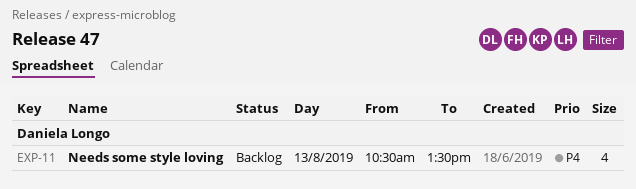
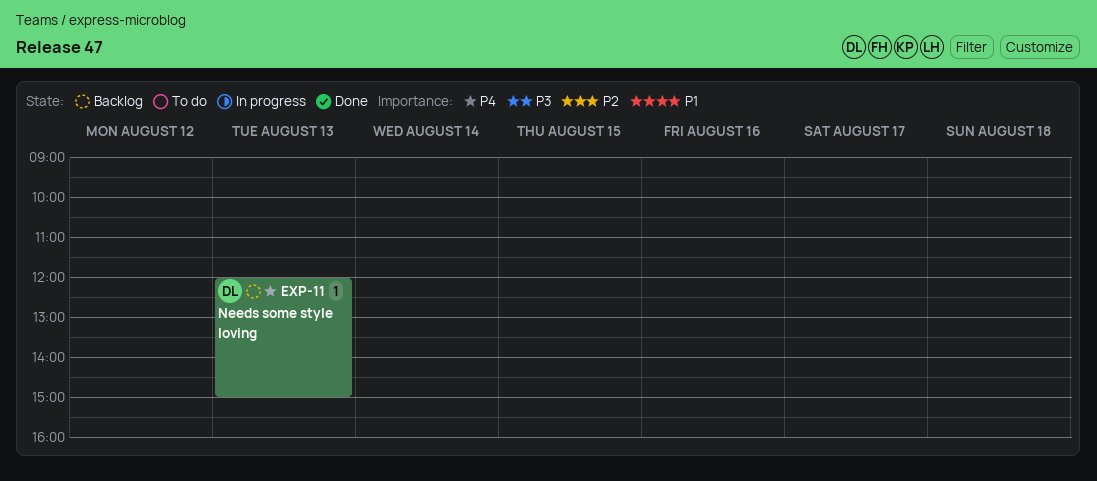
EXP-11, estimate: 4 -> 1
EXP-11, begins: 10:30 -> 12:00
EXP-11, ends: 13:30 -> 15:00

